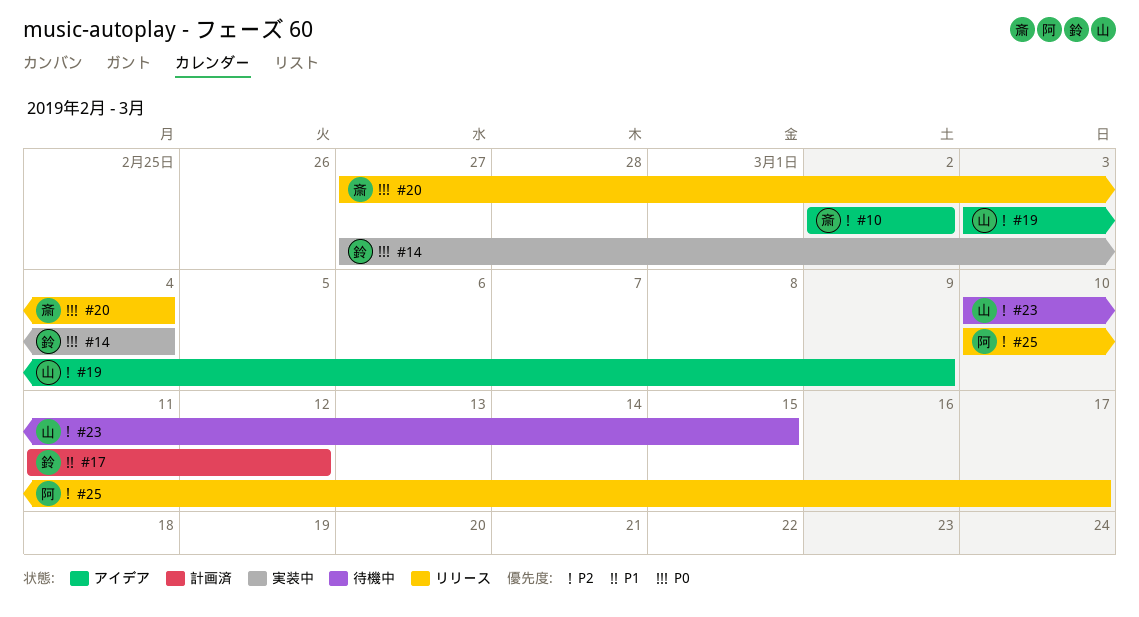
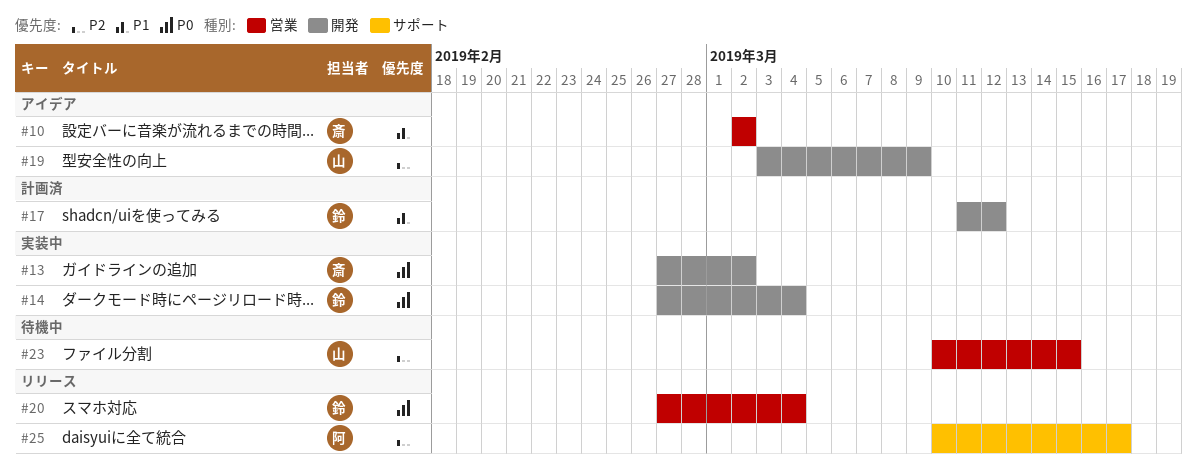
#10, priority: P2 -> P1
#13: none -> present
#20, owner: 斎 -> 鈴

